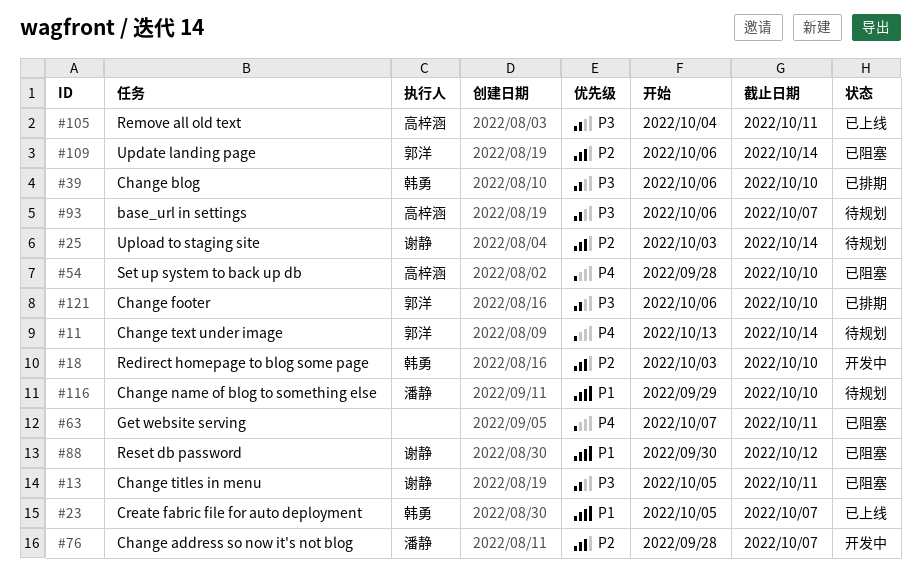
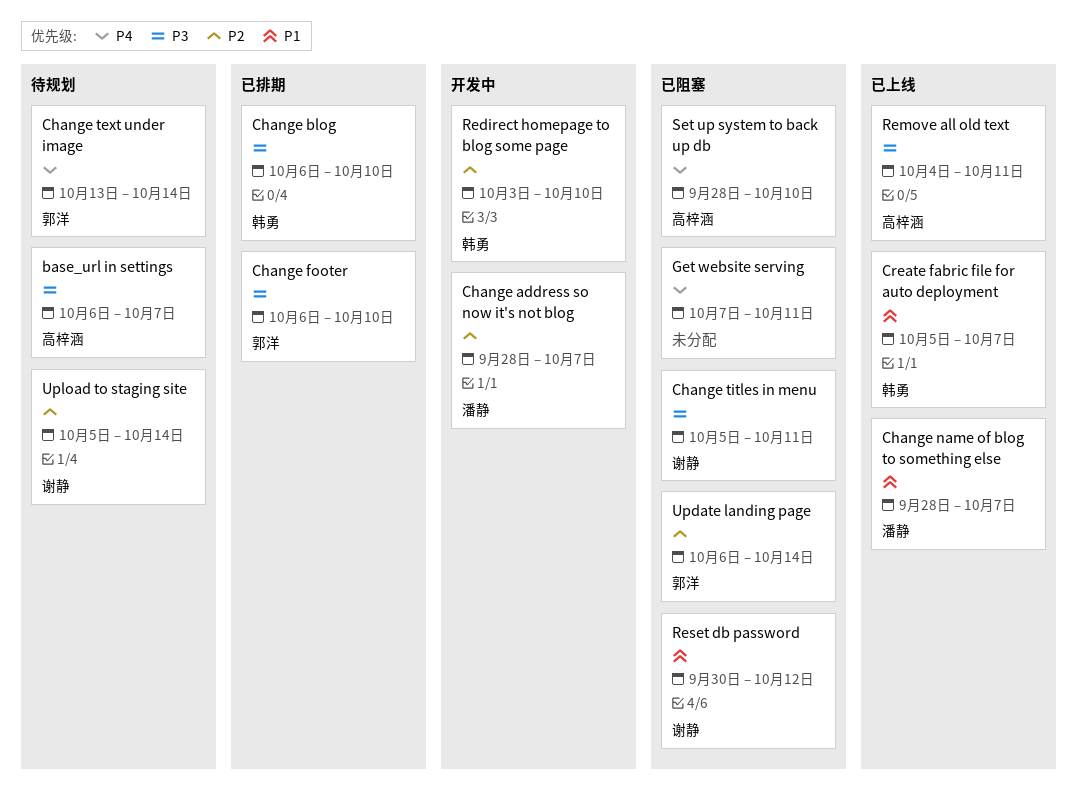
Change name of blog to something else, status: 待规划 -> 已上线
Change name of blog to something else, start: Sep 29 -> Sep 28
Change name of blog to something else, due: Oct 10 -> Oct 7
Upload to staging site, start: Oct 3 -> Oct 5

